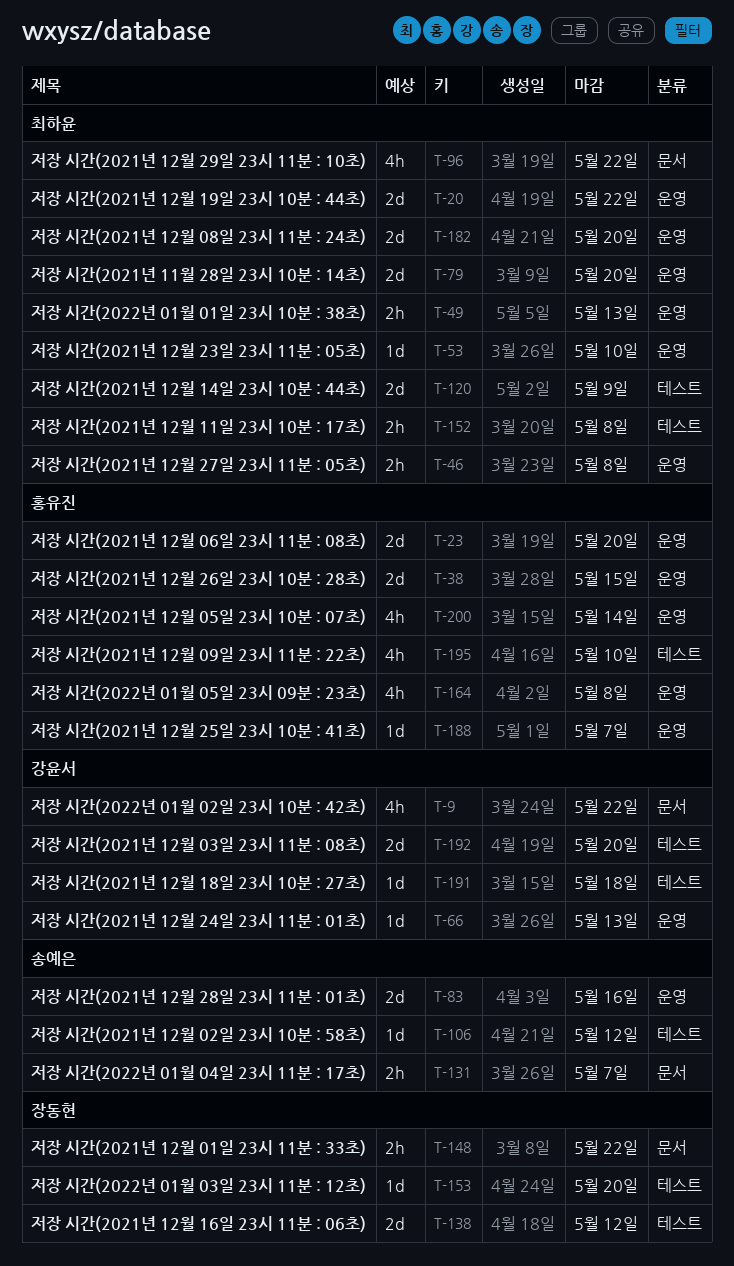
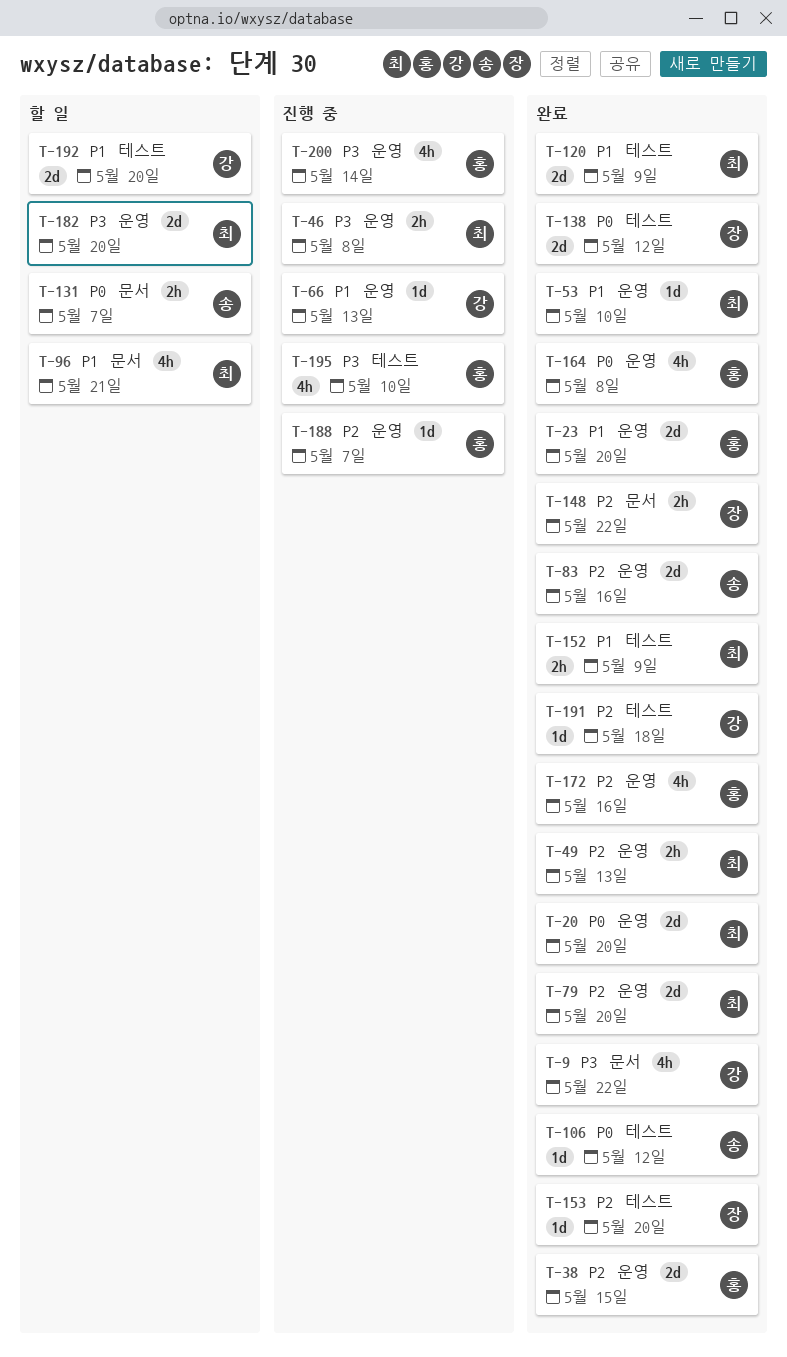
T-20, due: May 22 -> May 20
T-96, due: May 22 -> May 21
T-152, due: May 8 -> May 9
T-172: none -> present

